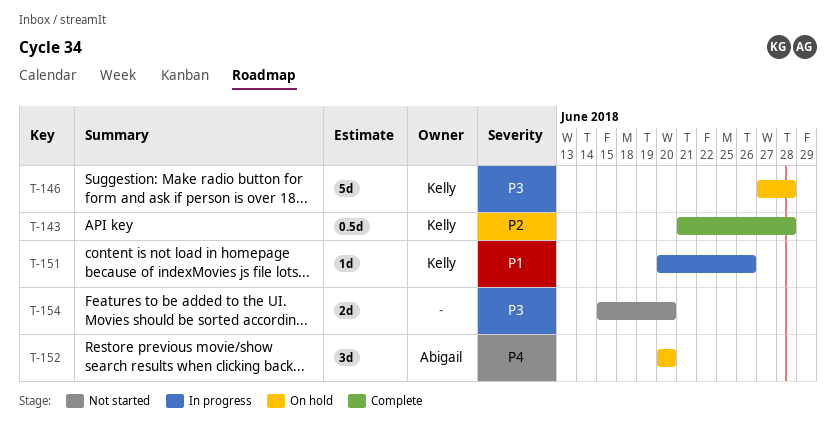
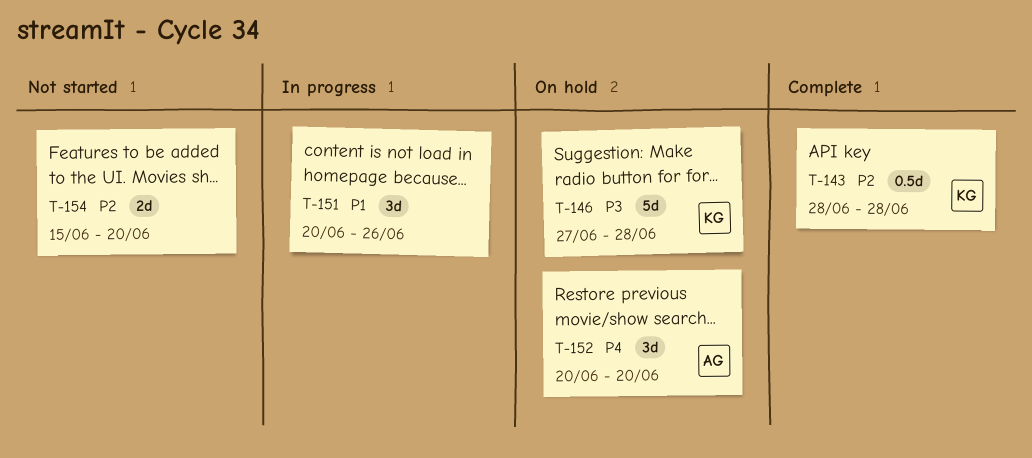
T-143, start: Jun 21 -> Jun 28
T-151, owner: Kelly -> none
T-151, estimate: 1d -> 3d
T-154, priority: P3 -> P2

